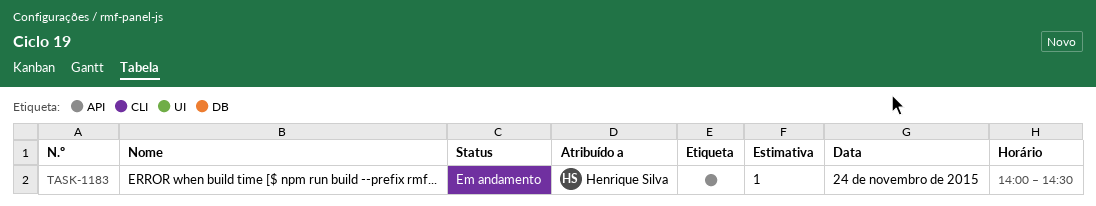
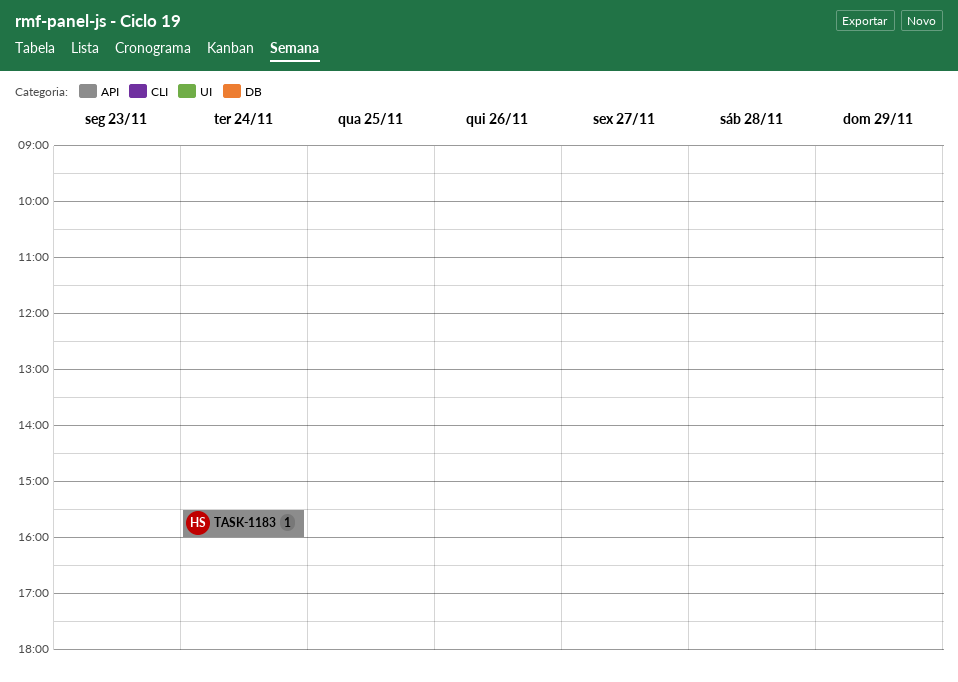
TASK-1183, begins: 14:00 -> 15:30
TASK-1183, ends: 14:30 -> 16:00

